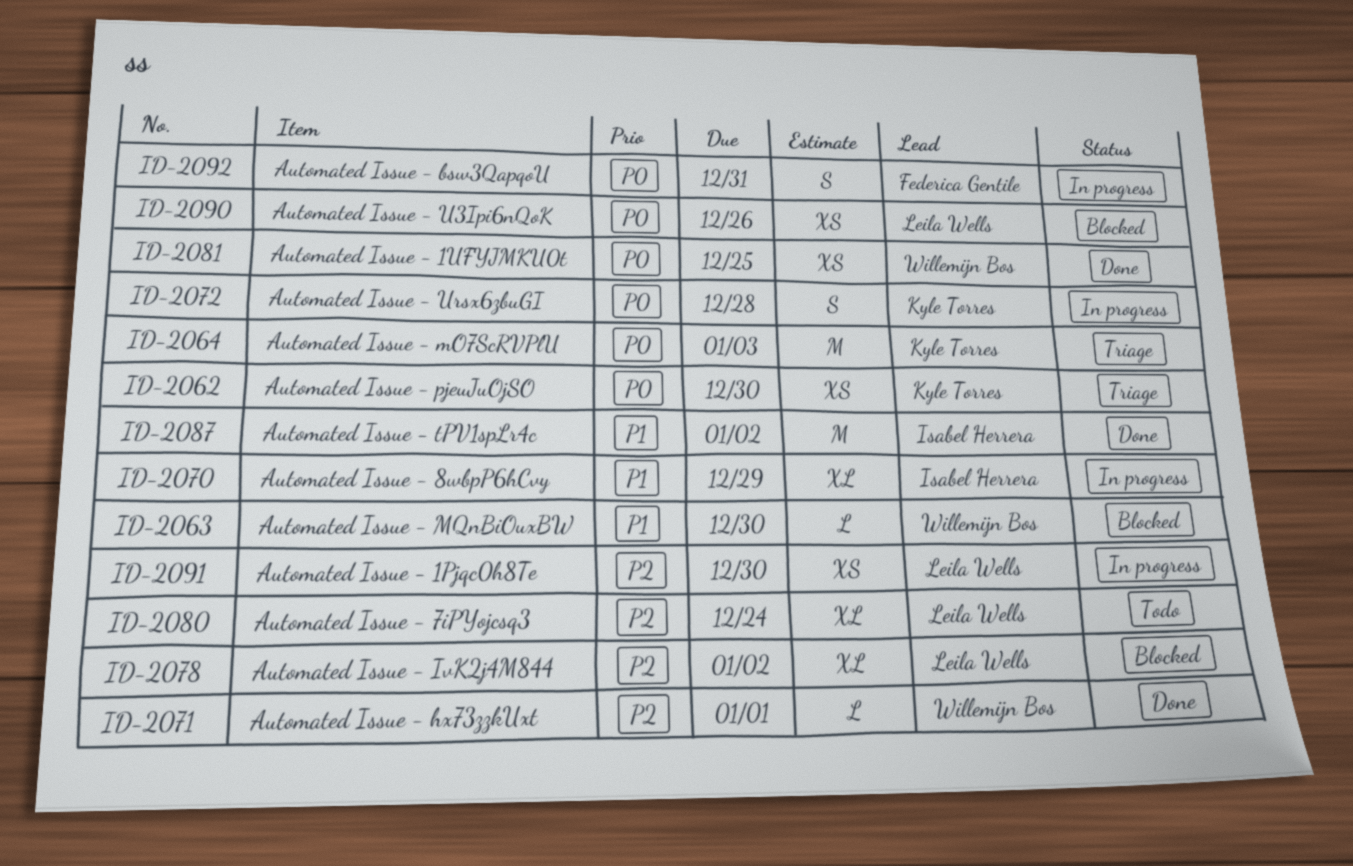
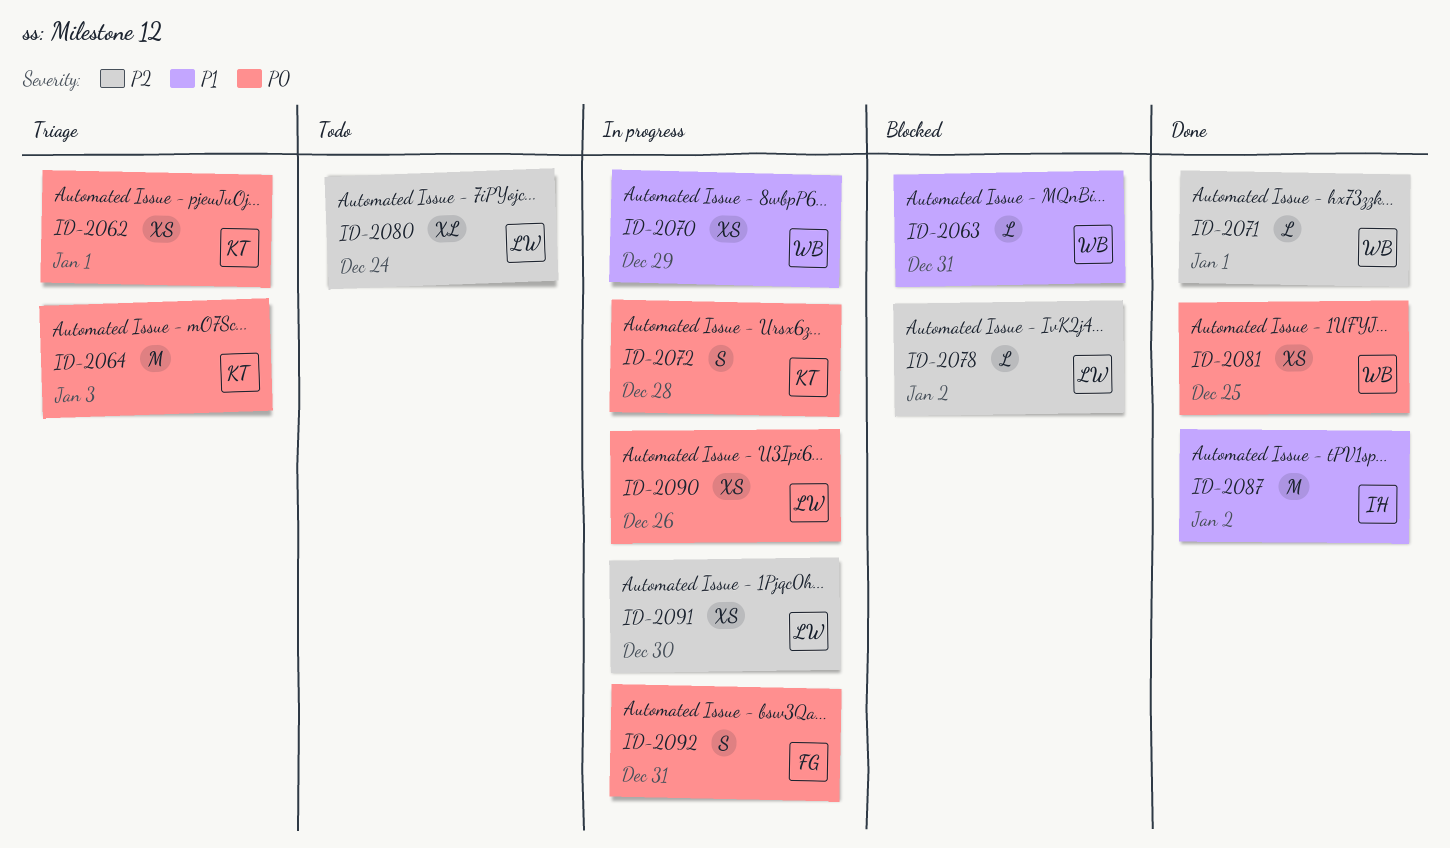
ID-2062, due: Dec 30 -> Jan 1
ID-2063, due: Dec 30 -> Dec 31
ID-2070, owner: Isabel Herrera -> Willemijn Bos
ID-2070, estimate: XL -> XS
ID-2078, estimate: XL -> L
ID-2090, status: Blocked -> In progress

